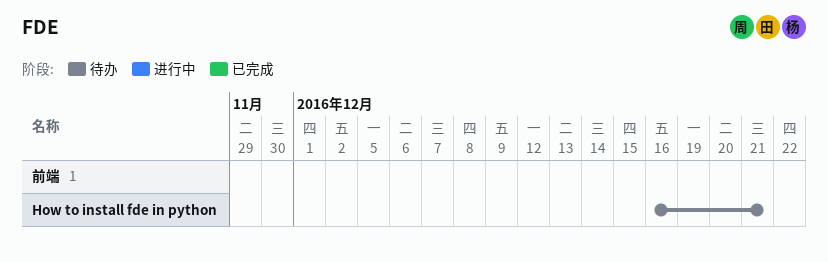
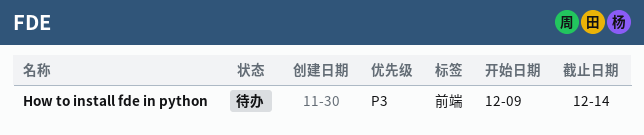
How to install fde in python, start: Dec 16 -> Dec 9
How to install fde in python, due: Dec 21 -> Dec 14

